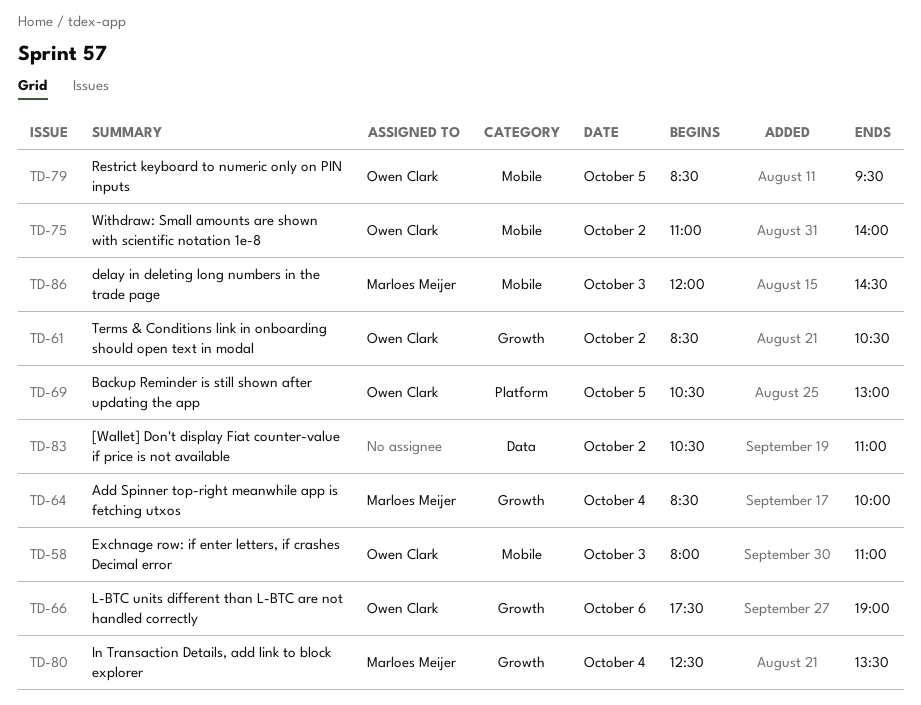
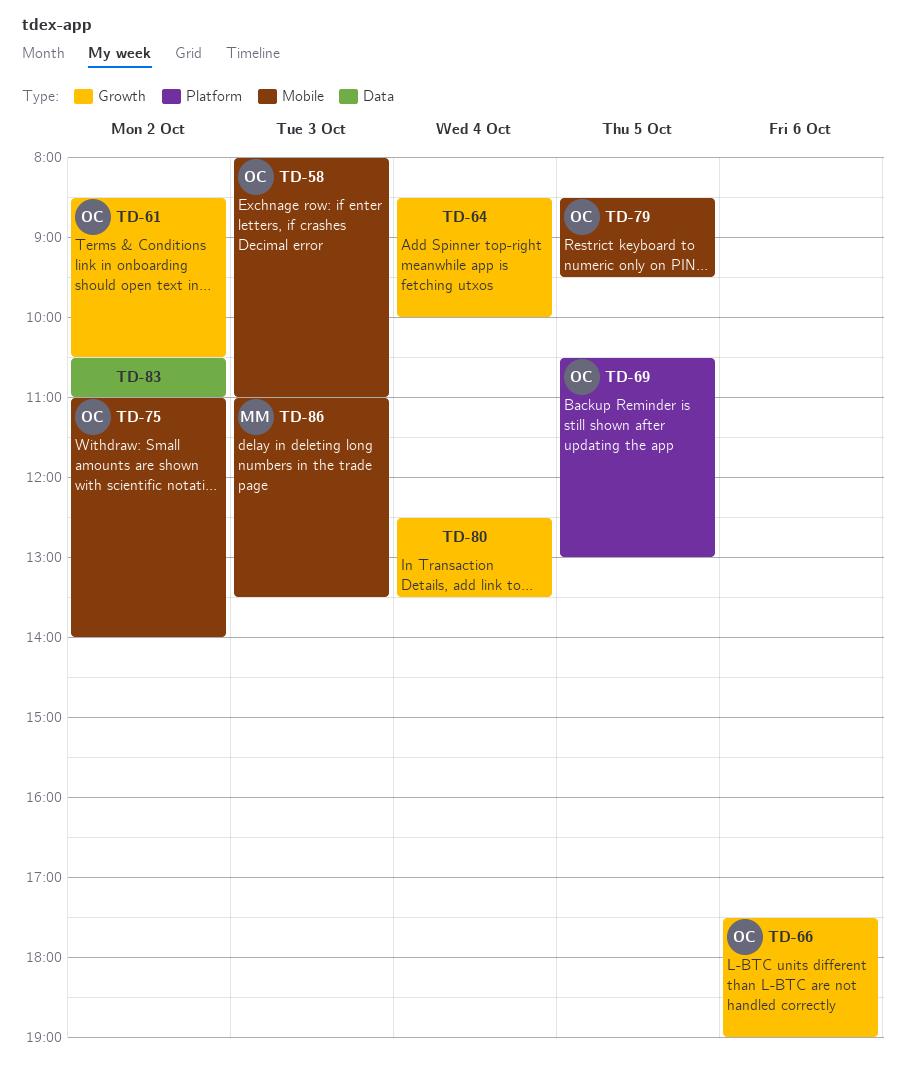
TD-64, owner: Marloes Meijer -> none
TD-80, owner: Marloes Meijer -> none
TD-86, begins: 12:00 -> 11:00
TD-86, ends: 14:30 -> 13:30

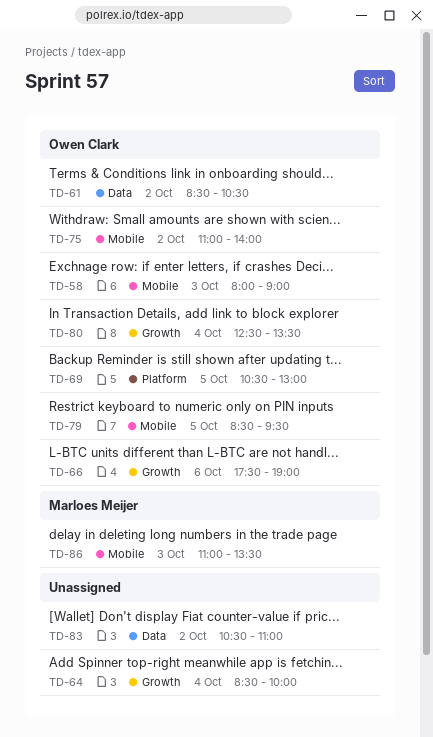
TD-58, ends: 11:00 -> 09:00
TD-61, label: Growth -> Data
TD-80, owner: none -> Owen Clark

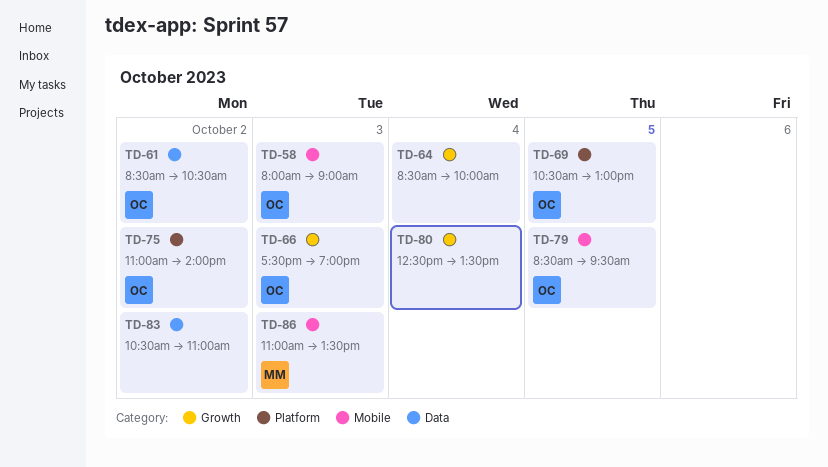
TD-66, day: Oct 6 -> Oct 3
TD-75, label: Mobile -> Platform
TD-80, owner: Owen Clark -> none

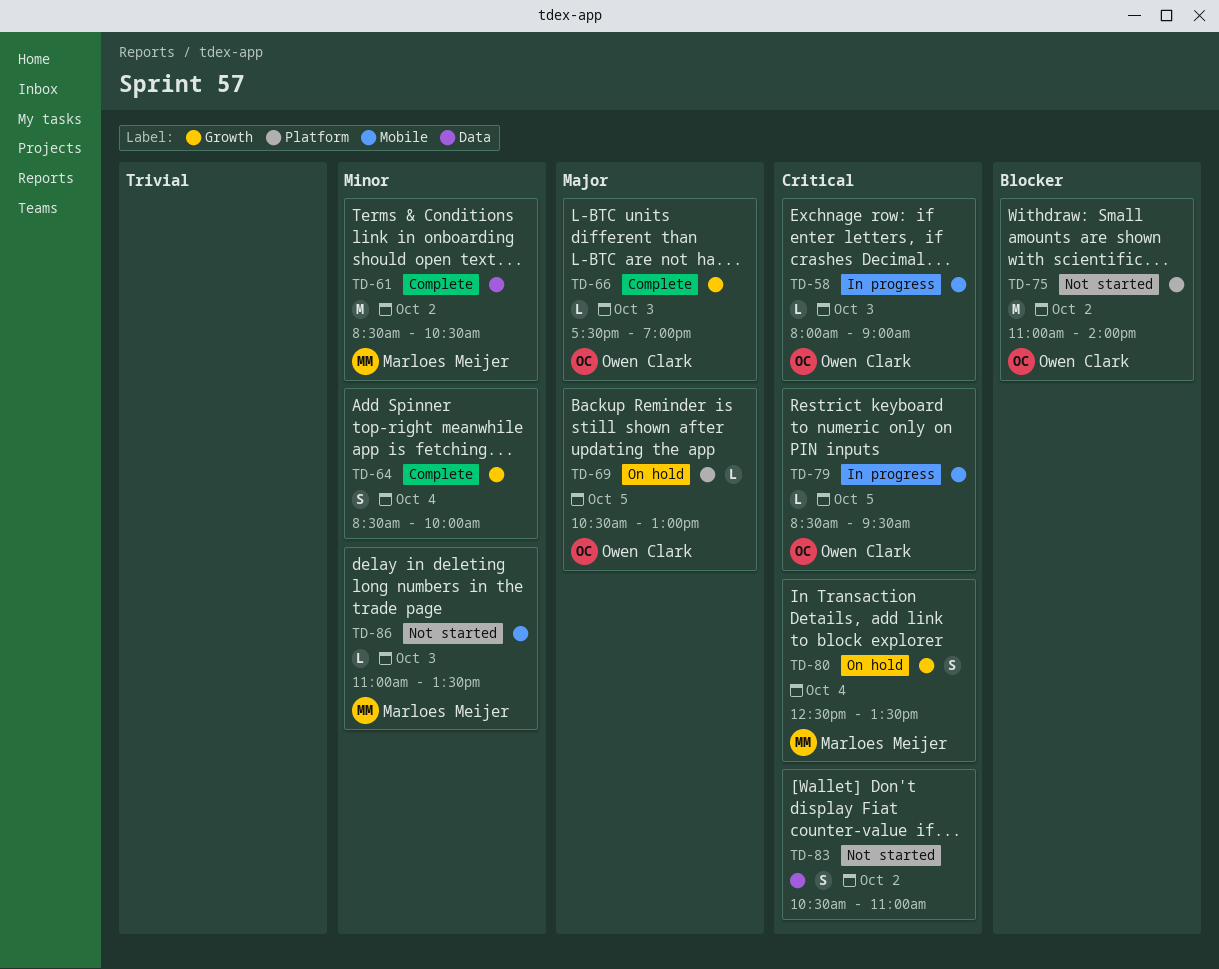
TD-61, owner: Owen Clark -> Marloes Meijer
TD-80, owner: none -> Marloes Meijer

